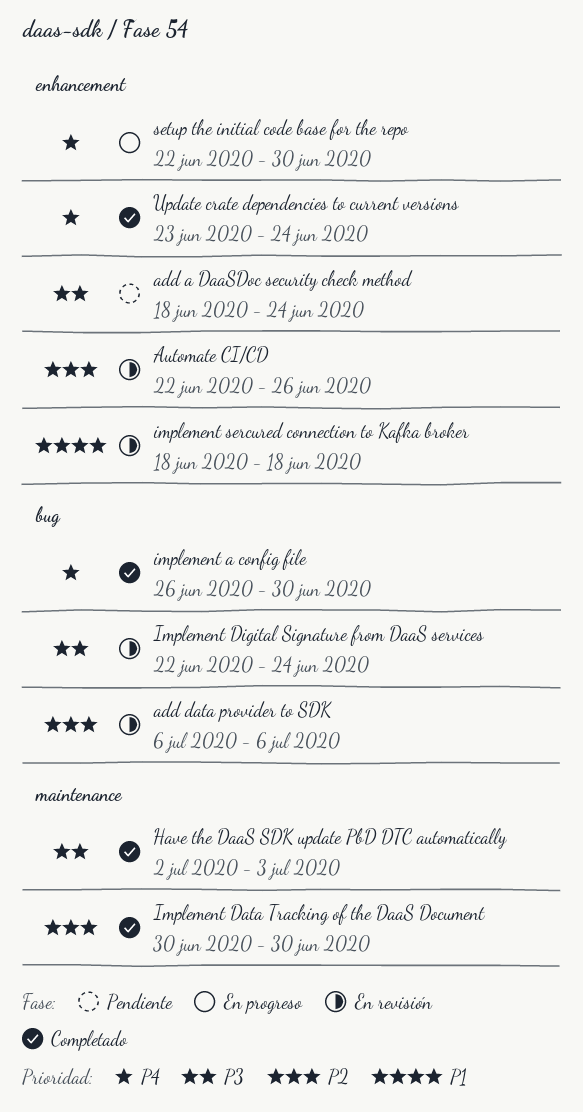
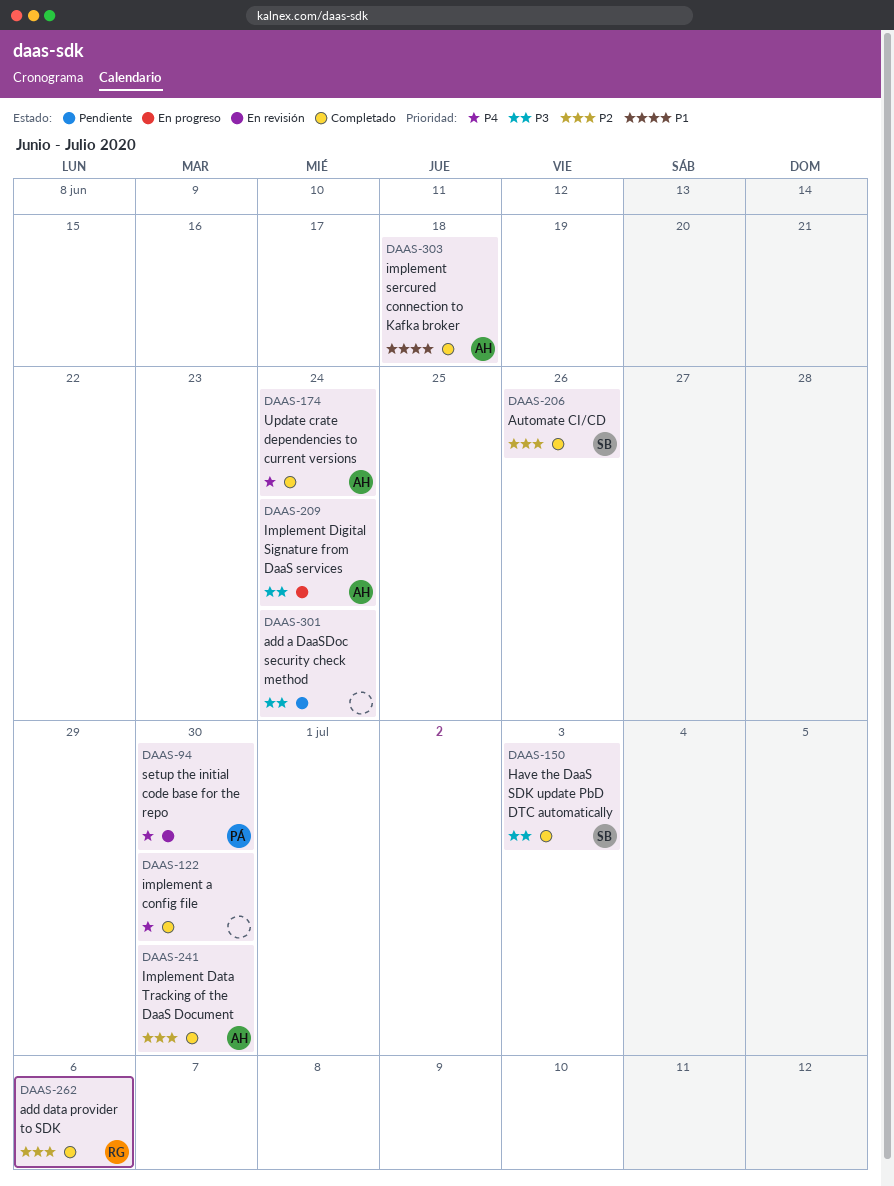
add data provider to SDK, status: En revisión -> Completado
Automate CI/CD, status: En revisión -> Completado
Implement Digital Signature from DaaS services, status: En revisión -> En progreso
implement sercured connection to Kafka broker, status: En revisión -> Completado
setup the initial code base for the repo, status: En progreso -> En revisión

